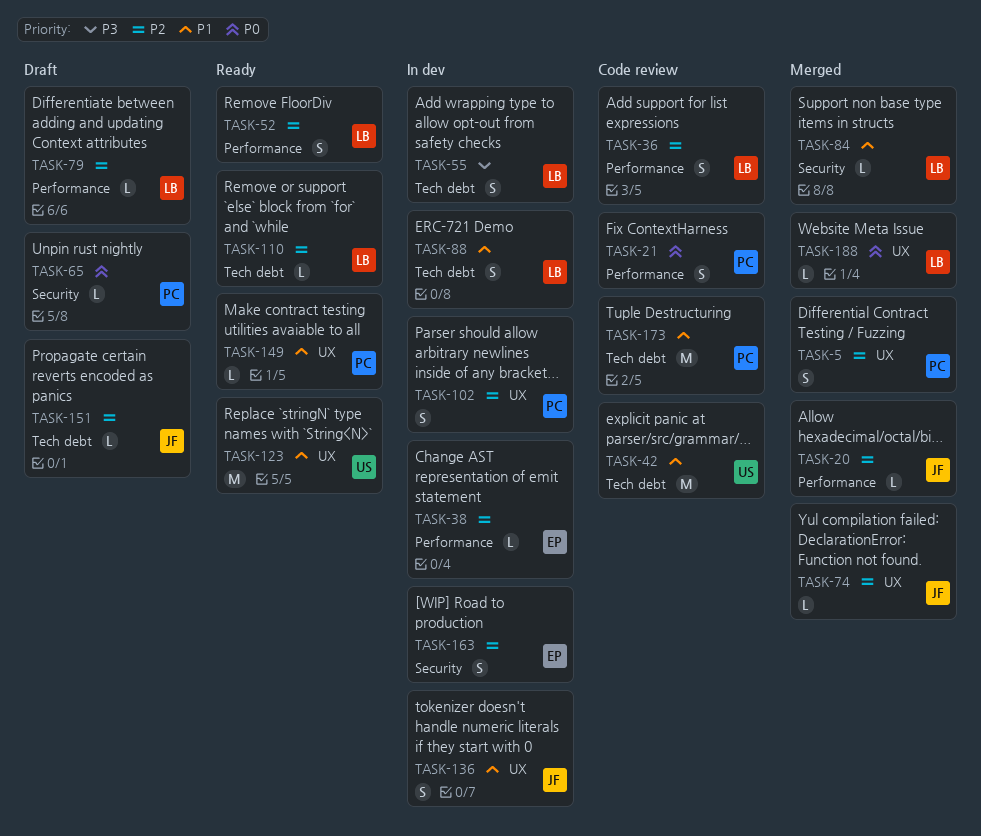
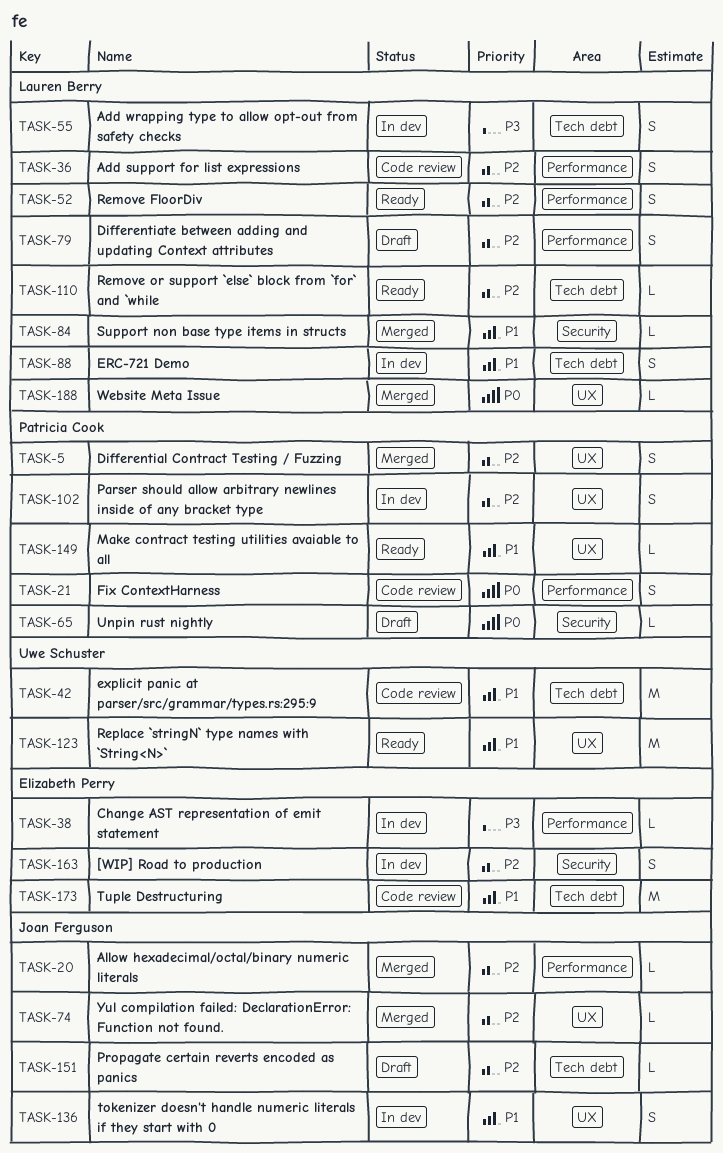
TASK-38, priority: P2 -> P3
TASK-79, estimate: L -> S
TASK-173, owner: Patricia Cook -> Elizabeth Perry

